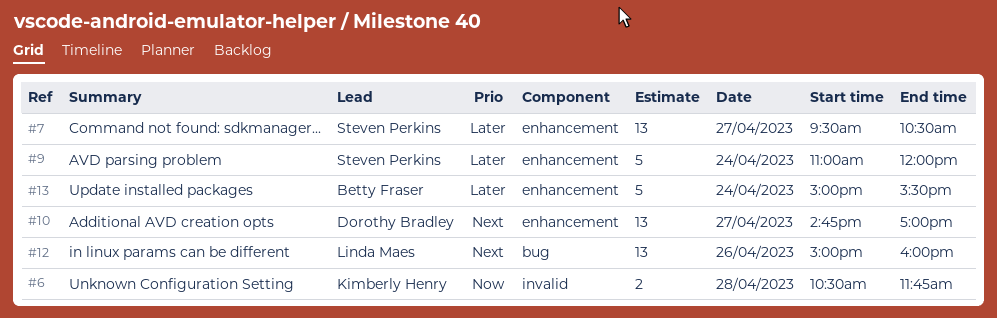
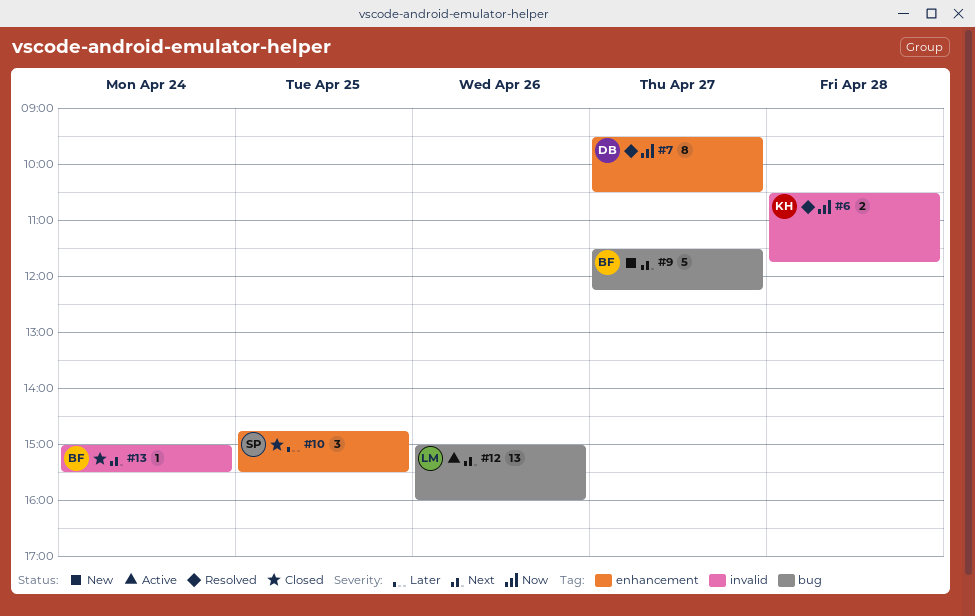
#7, owner: Steven Perkins -> Dorothy Bradley
#7, priority: Later -> Now
#7, estimate: 13 -> 8
#9, owner: Steven Perkins -> Betty Fraser
#9, priority: Later -> Next
#9, label: enhancement -> bug
#9, day: Apr 24 -> Apr 27
#9, begins: 11:00 -> 11:30
#9, ends: 12:00 -> 12:15
#10, owner: Dorothy Bradley -> Steven Perkins
#10, priority: Next -> Later
#10, estimate: 13 -> 3
#10, day: Apr 27 -> Apr 25
#10, ends: 17:00 -> 15:30
#13, priority: Later -> Next
#13, label: enhancement -> invalid
#13, estimate: 5 -> 1

